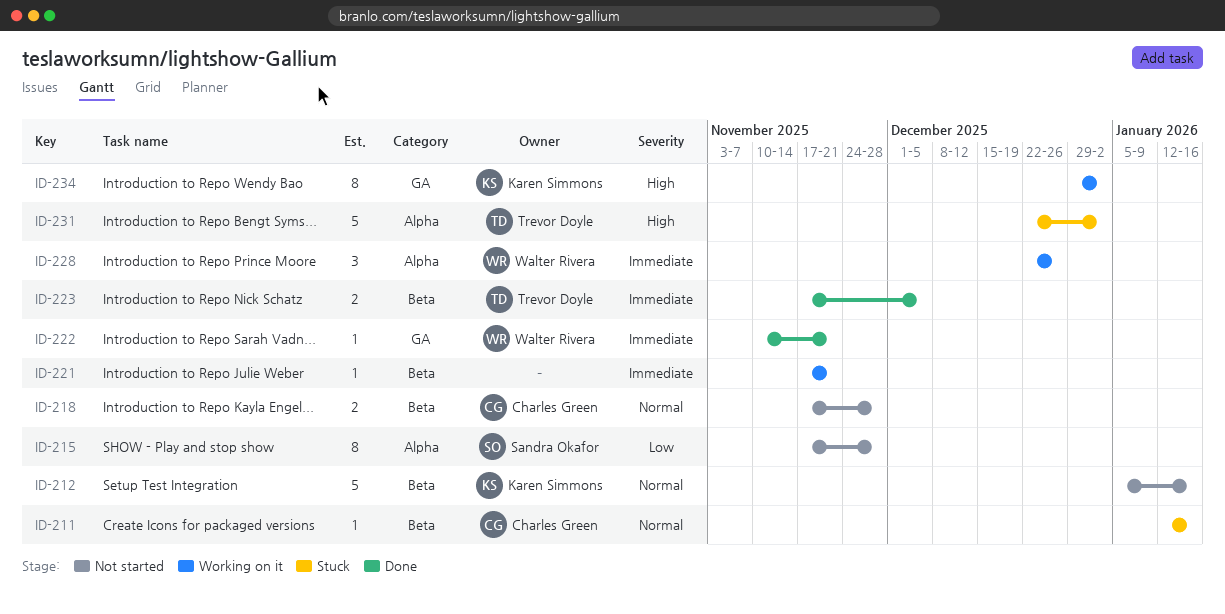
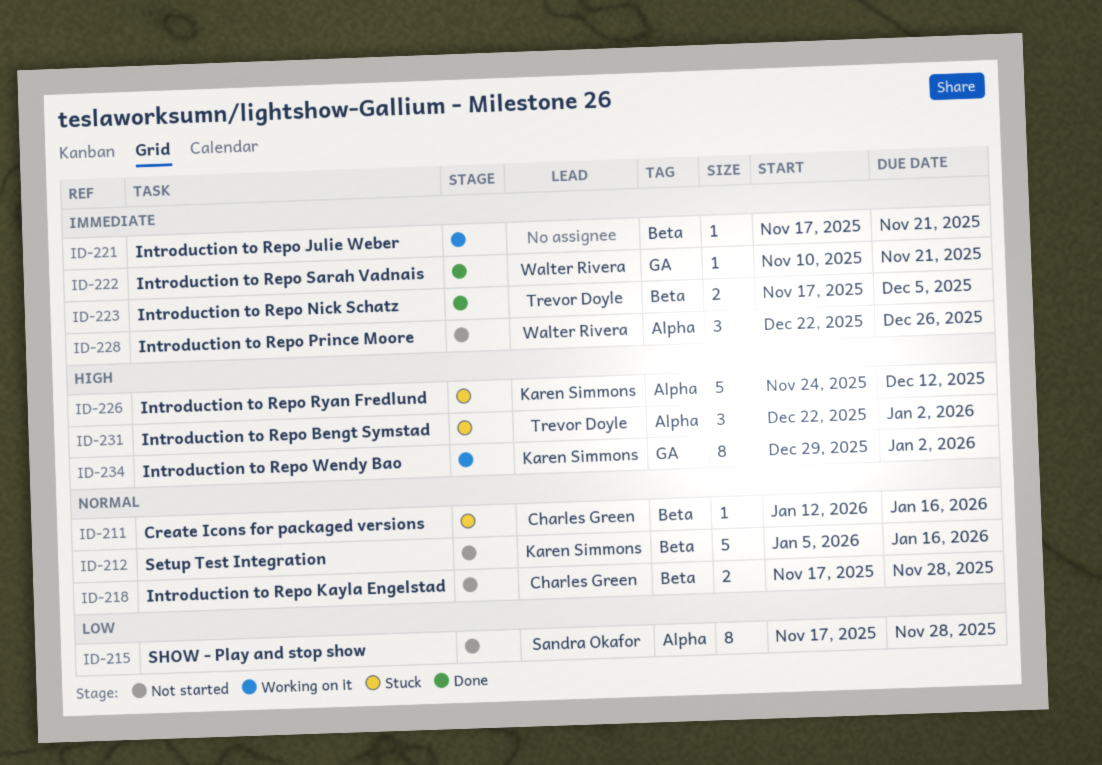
ID-226: none -> present
ID-228, status: Working on it -> Not started
ID-231, estimate: 5 -> 3

